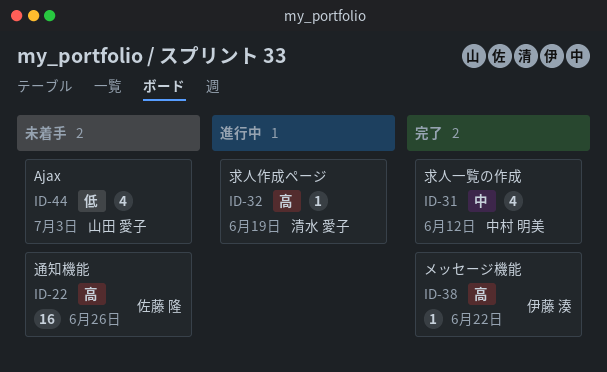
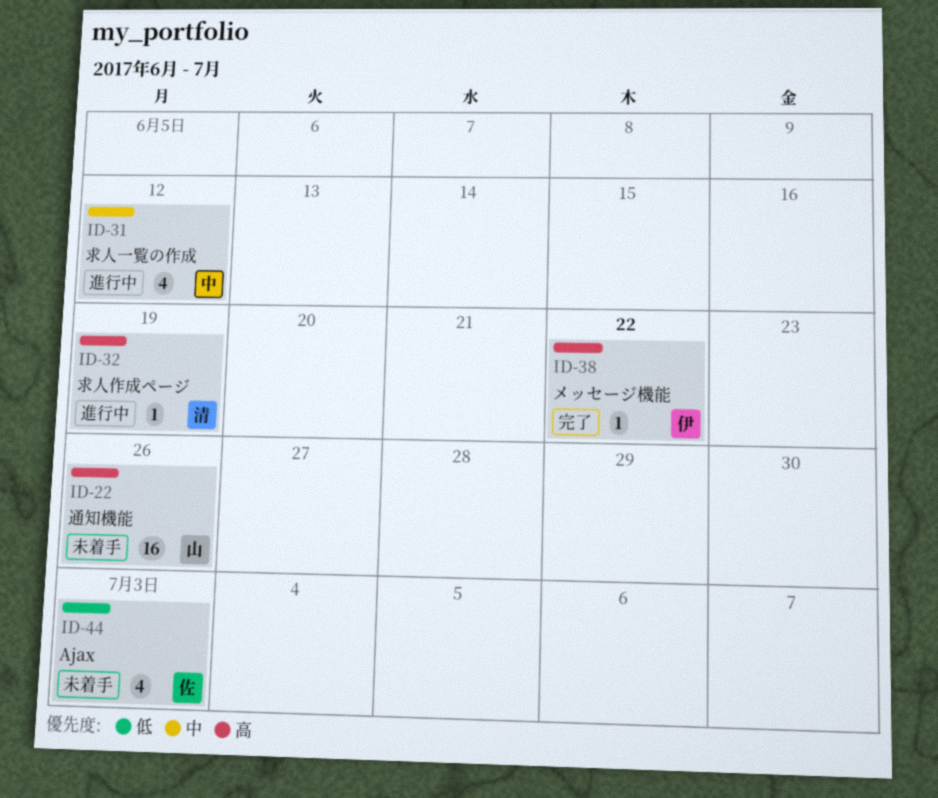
ID-22, owner: 佐藤 隆 -> 山田 愛子
ID-31, status: 完了 -> 進行中
ID-44, owner: 山田 愛子 -> 佐藤 隆

